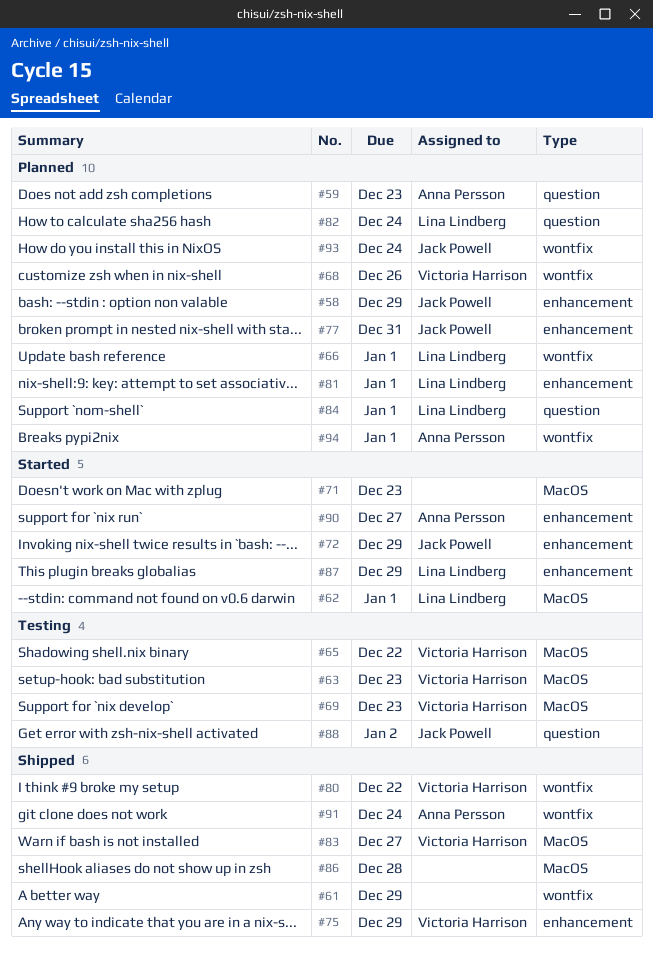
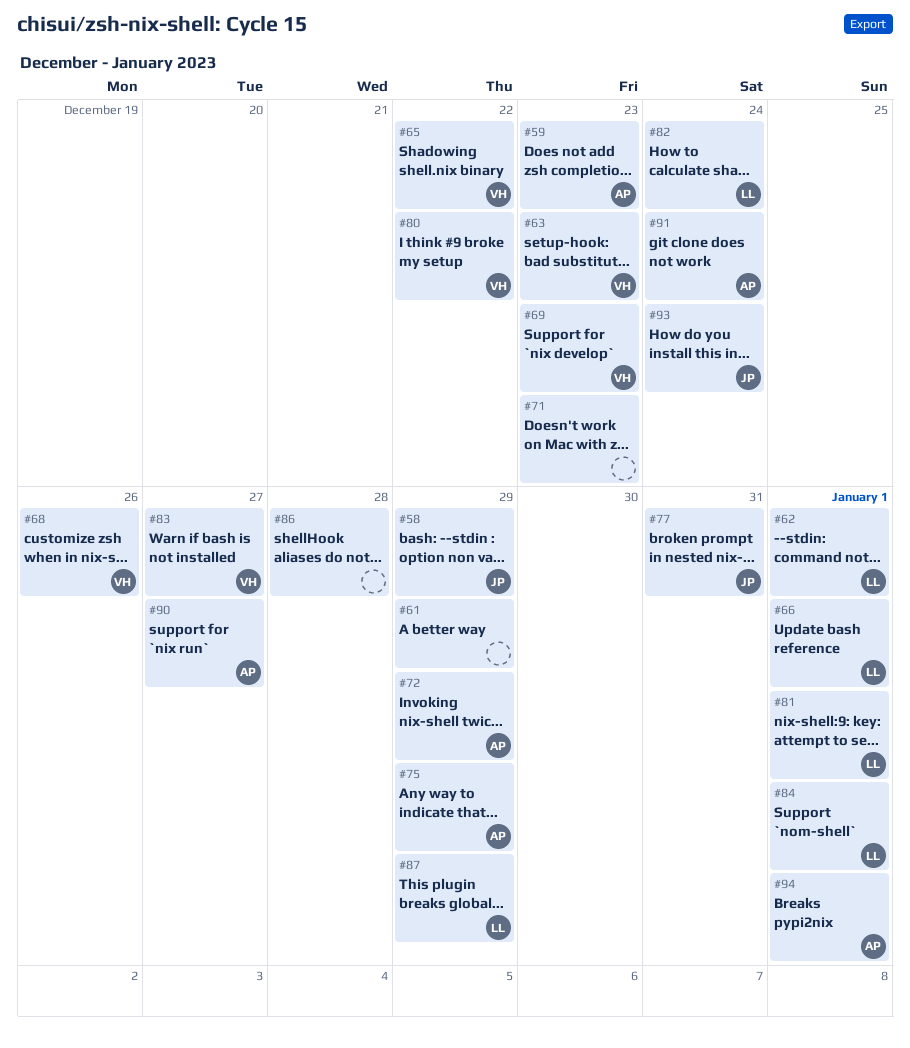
#72, owner: Jack Powell -> Anna Persson
#75, owner: Victoria Harrison -> Anna Persson
#88: present -> none

